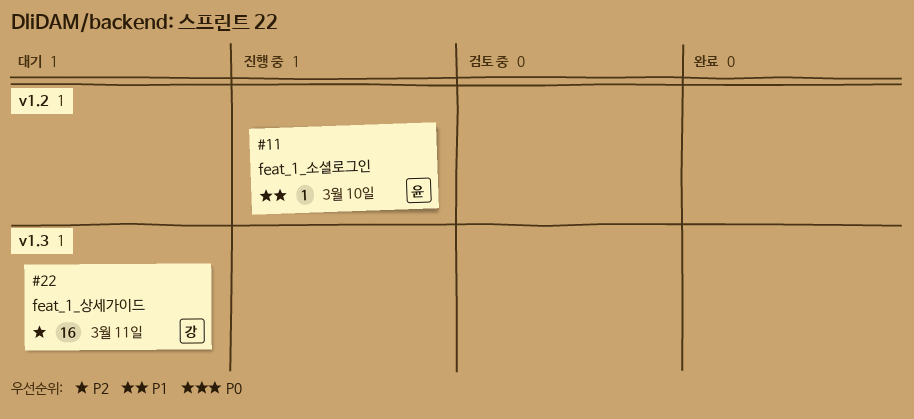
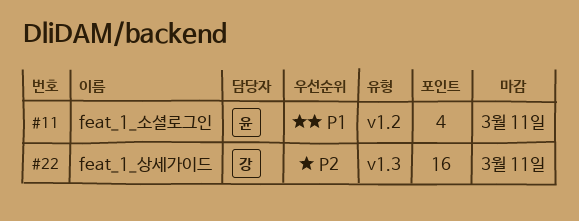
#11, estimate: 1 -> 4
#11, due: Mar 10 -> Mar 11

